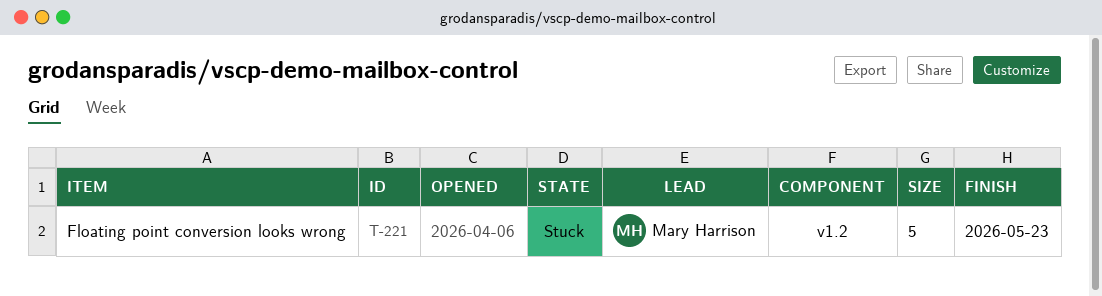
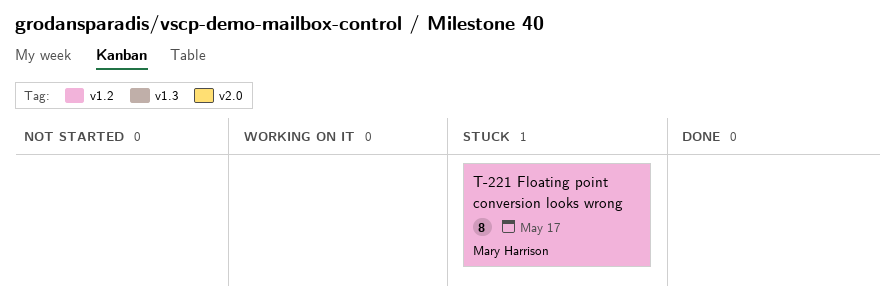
T-221, estimate: 5 -> 8
T-221, due: May 23 -> May 17

